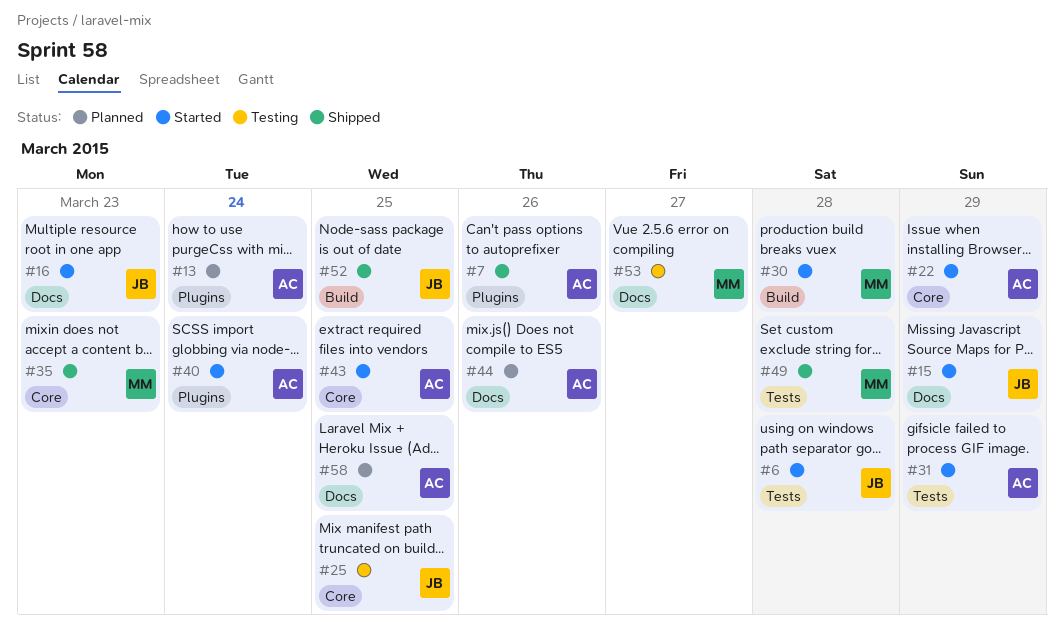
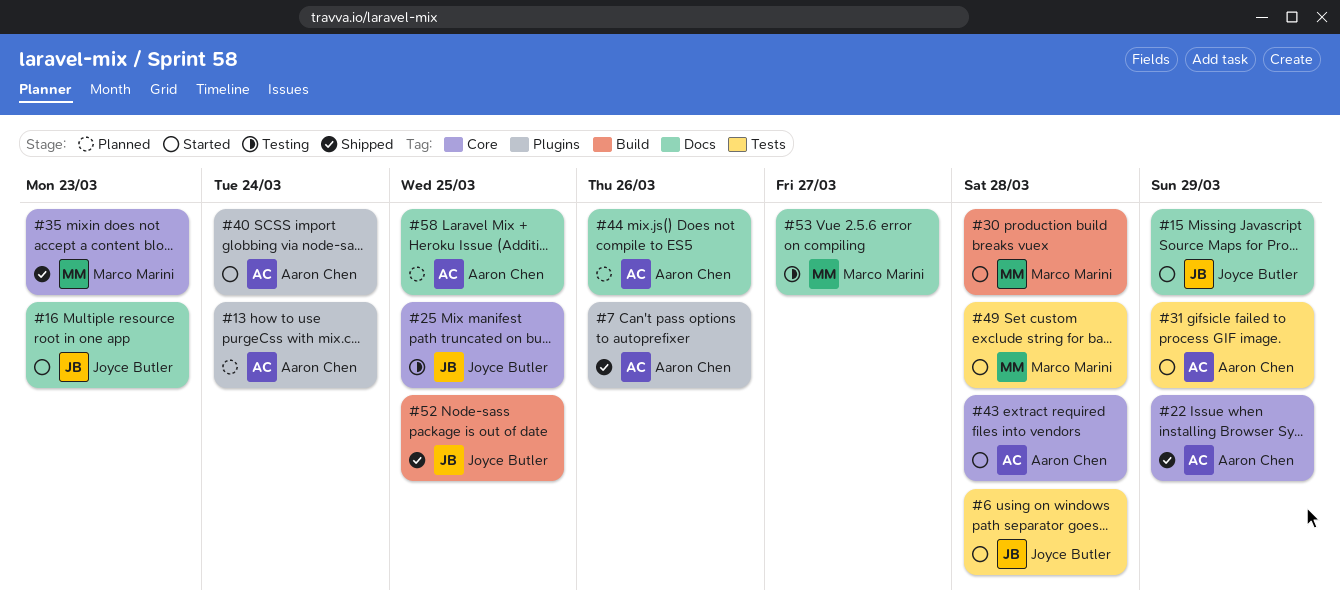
#22, status: Started -> Shipped
#43, due: Mar 25 -> Mar 28
#49, status: Shipped -> Started

